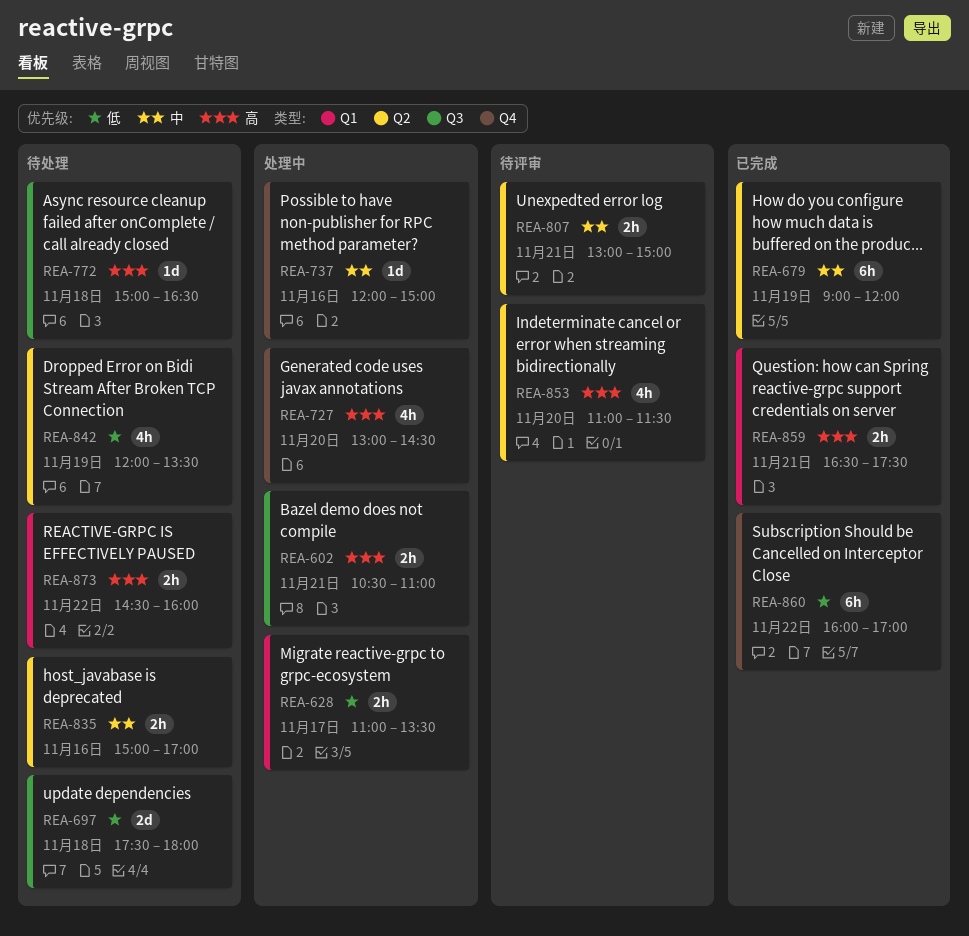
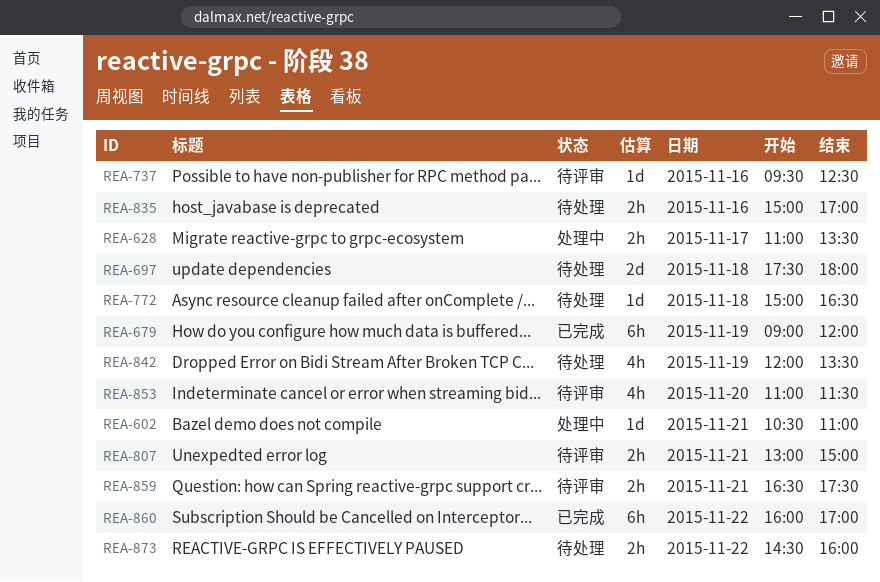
REA-602, estimate: 2h -> 1d
REA-727: present -> none
REA-737, status: 处理中 -> 待评审
REA-737, begins: 12:00 -> 09:30
REA-737, ends: 15:00 -> 12:30
REA-859, status: 已完成 -> 待评审

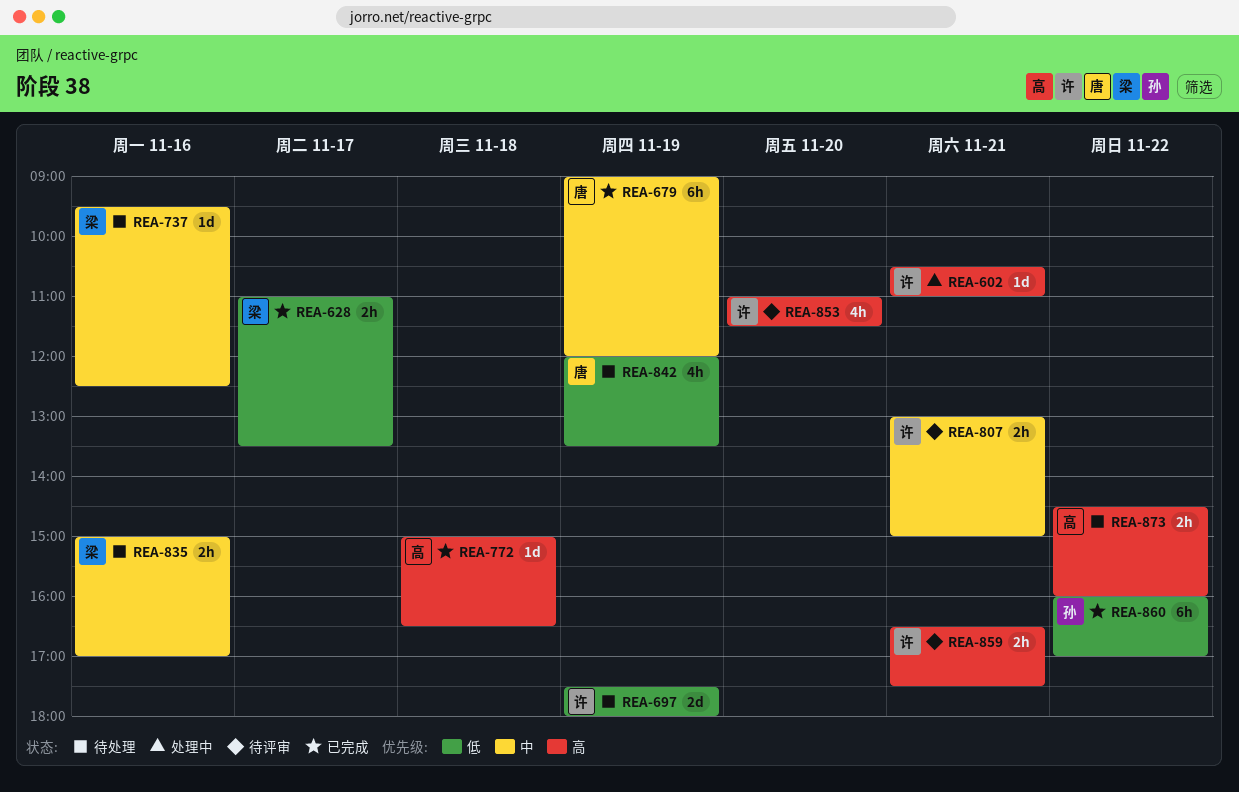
REA-628, status: 处理中 -> 已完成
REA-697, day: Nov 18 -> Nov 19
REA-737, status: 待评审 -> 待处理
REA-772, status: 待处理 -> 已完成

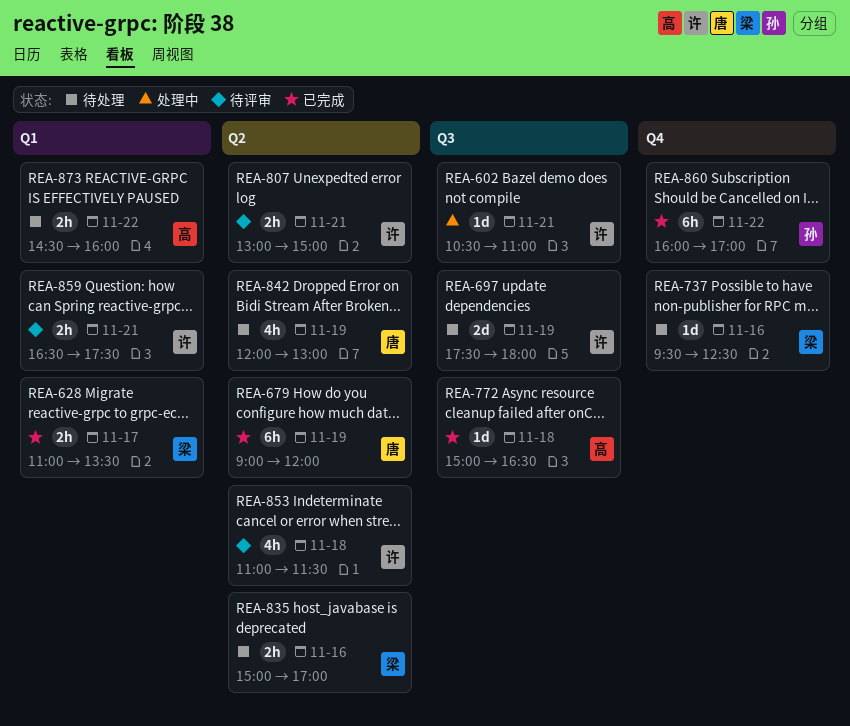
REA-842, ends: 13:30 -> 13:00
REA-853, day: Nov 20 -> Nov 18

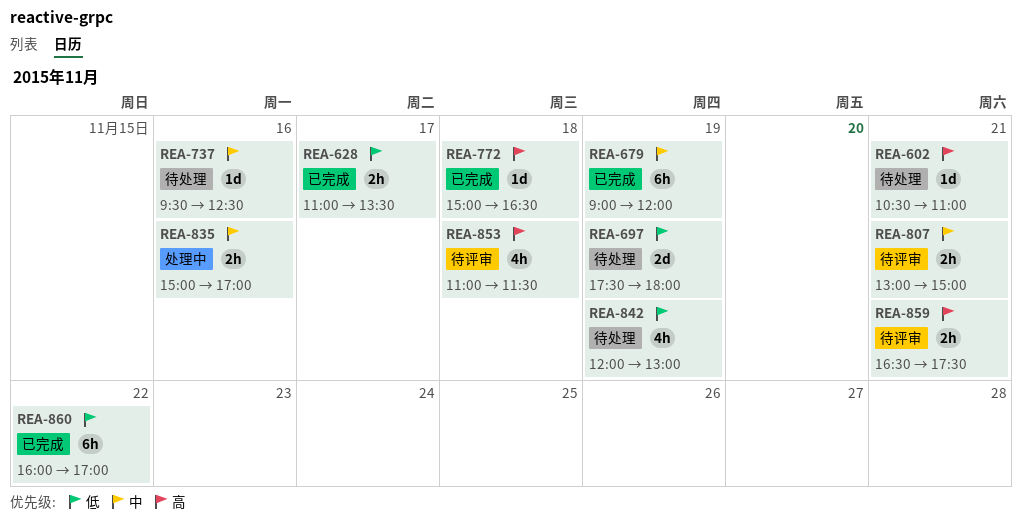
REA-602, status: 处理中 -> 待处理
REA-835, status: 待处理 -> 处理中
REA-873: present -> none

